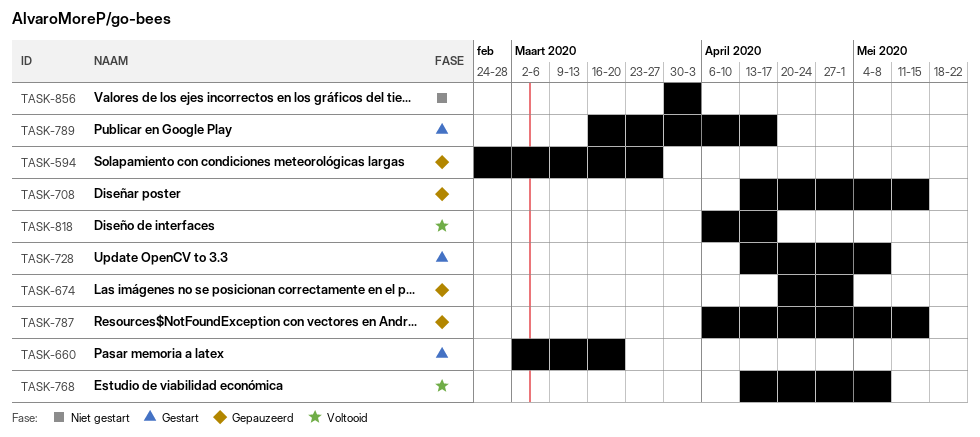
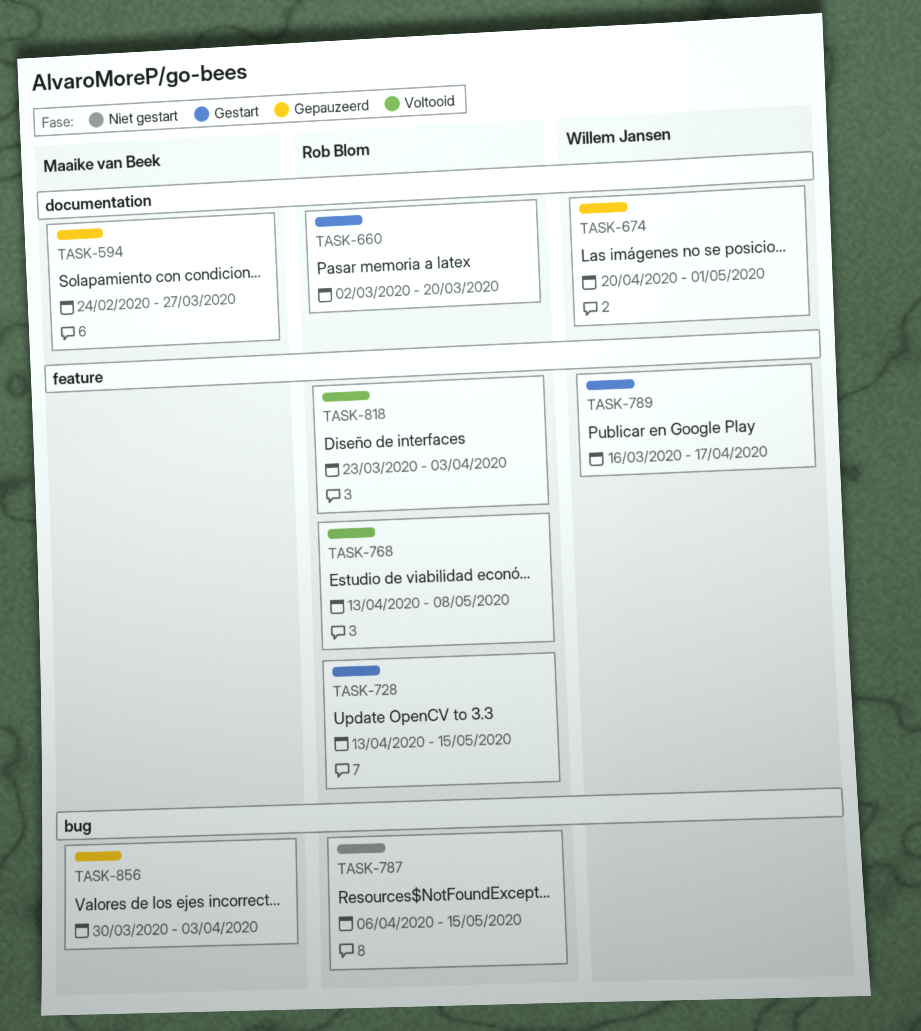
TASK-708: present -> none
TASK-728, due: May 8 -> May 15
TASK-787, status: Gepauzeerd -> Niet gestart
TASK-818, start: Apr 6 -> Mar 23
TASK-818, due: Apr 17 -> Apr 3
TASK-856, status: Niet gestart -> Gepauzeerd

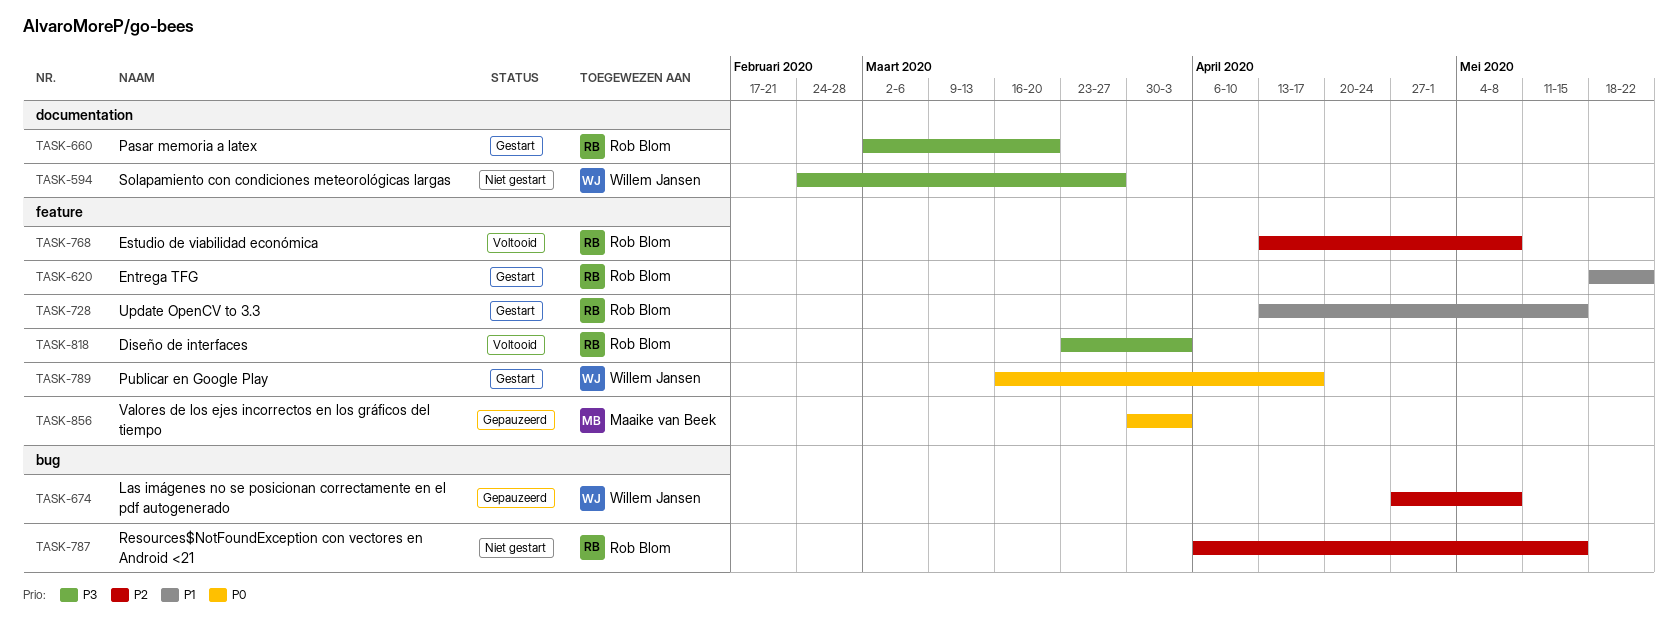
TASK-594, status: Gepauzeerd -> Niet gestart
TASK-594, owner: Maaike van Beek -> Willem Jansen
TASK-620: none -> present
TASK-674, label: documentation -> bug
TASK-674, start: Apr 20 -> Apr 27
TASK-674, due: May 1 -> May 8
TASK-856, label: bug -> feature

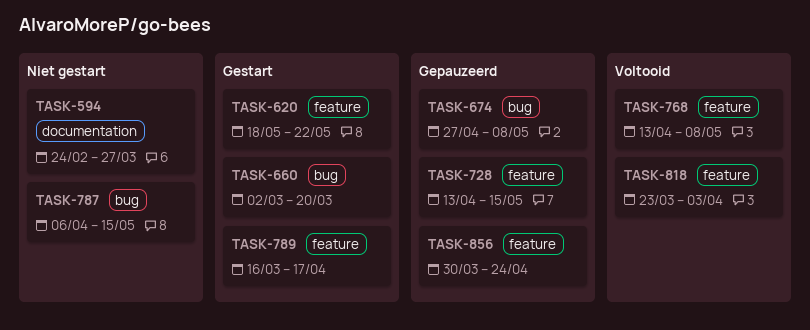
TASK-660, label: documentation -> bug
TASK-728, status: Gestart -> Gepauzeerd
TASK-856, due: Apr 3 -> Apr 24

